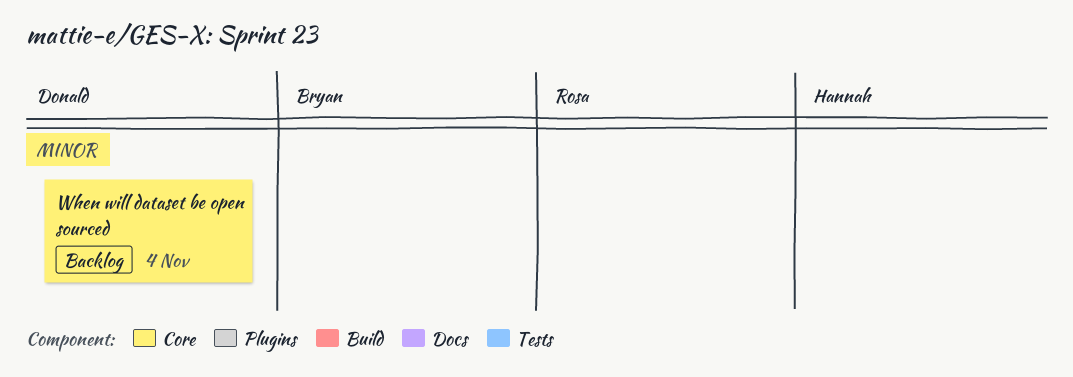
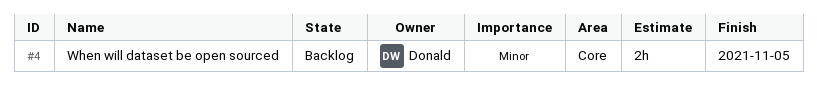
When will dataset be open sourced, due: Nov 4 -> Nov 5

